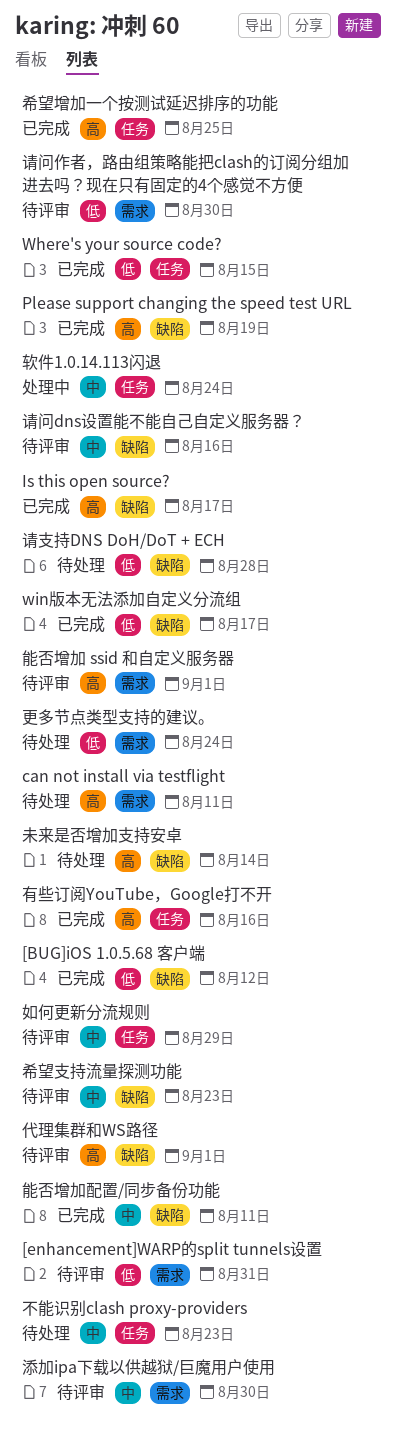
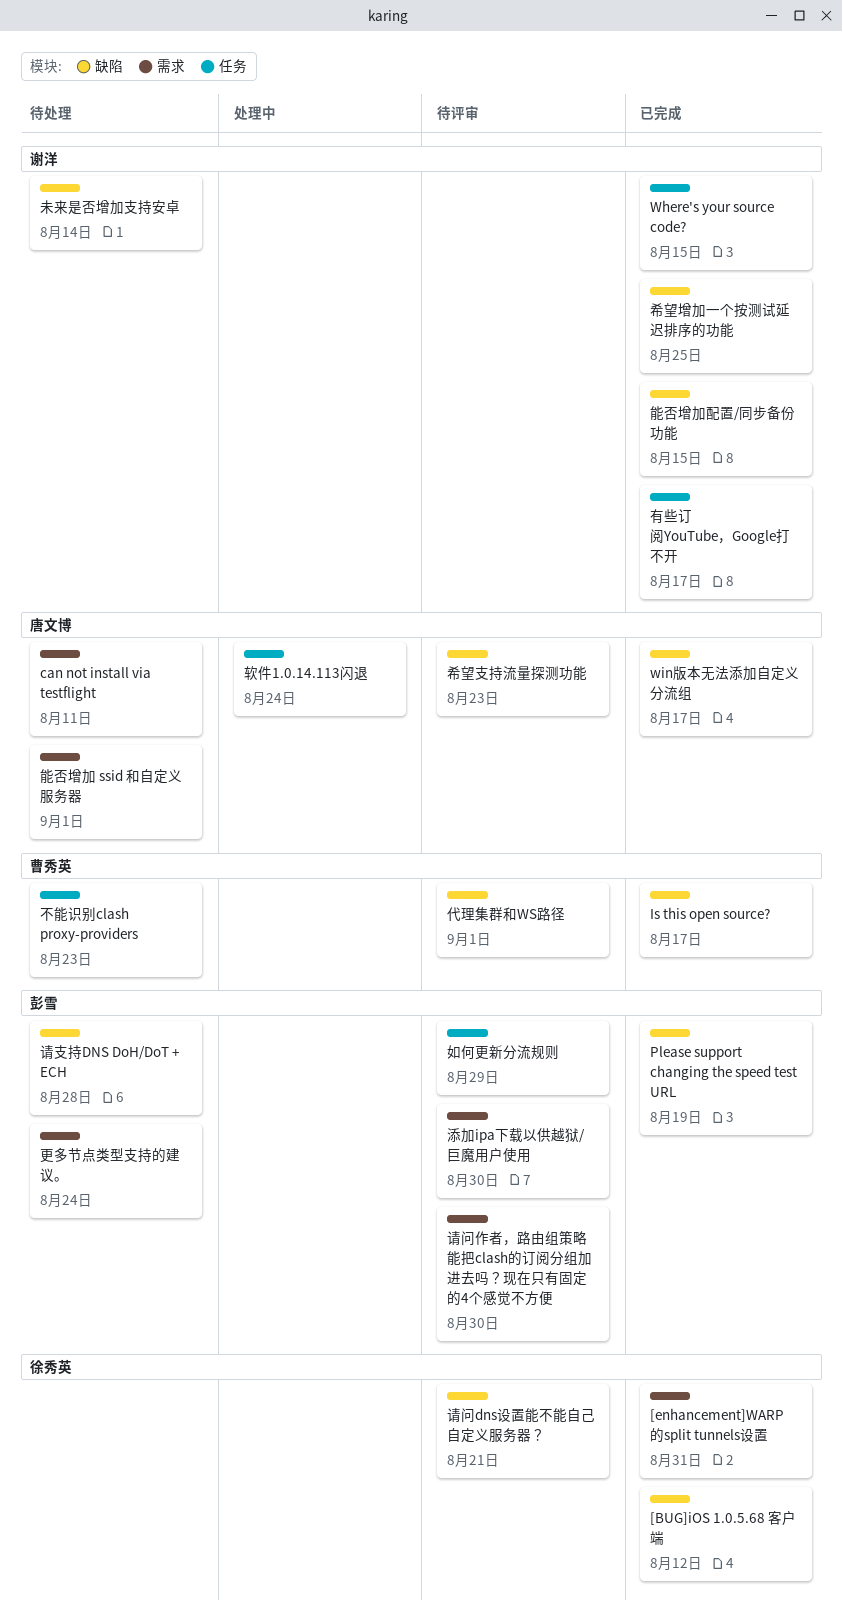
[enhancement]WARP的split tunnels设置, status: 待评审 -> 已完成
希望增加一个按测试延迟排序的功能, label: 任务 -> 缺陷
有些订阅YouTube，Google打不开, due: Aug 16 -> Aug 17
能否增加 ssid 和自定义服务器, status: 待评审 -> 待处理
能否增加配置/同步备份功能, due: Aug 11 -> Aug 15
请问dns设置能不能自己自定义服务器？, due: Aug 16 -> Aug 21

